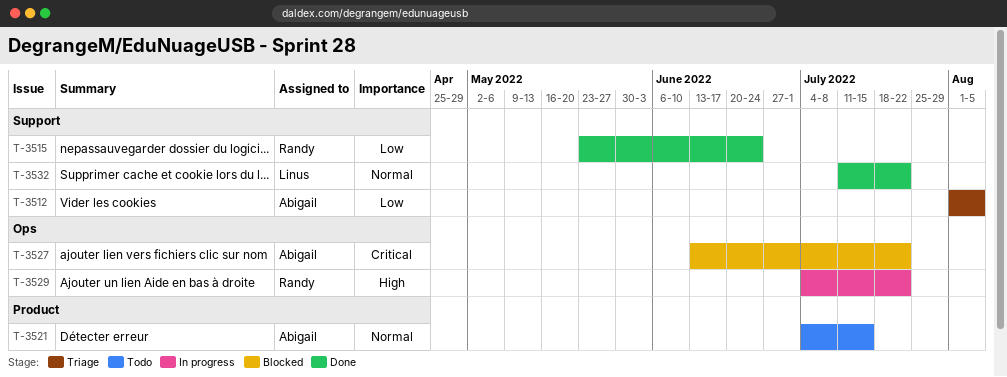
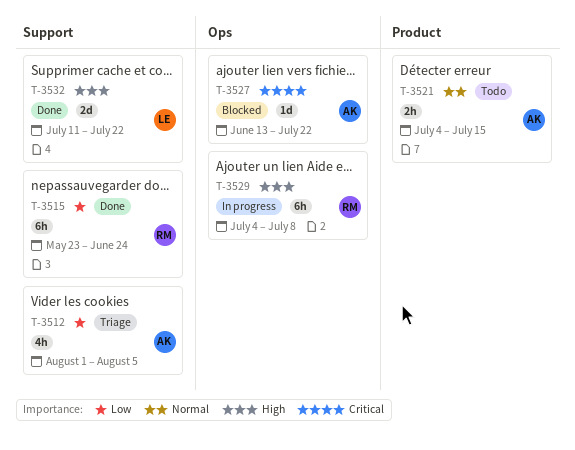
T-3529, due: Jul 22 -> Jul 8
T-3532, priority: Normal -> High

